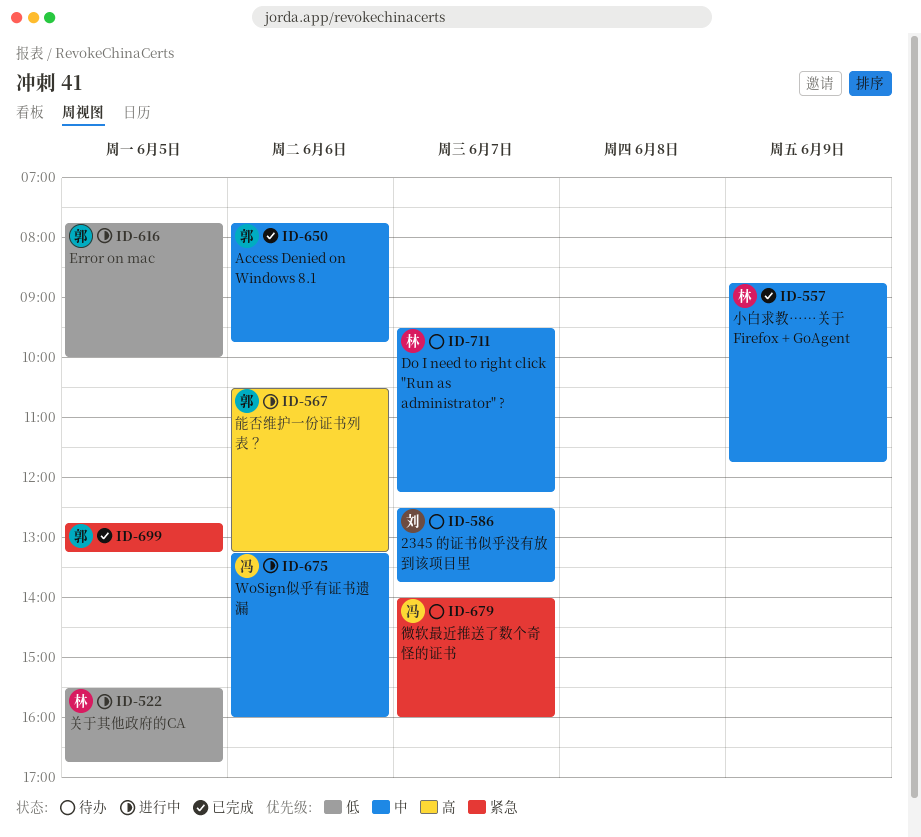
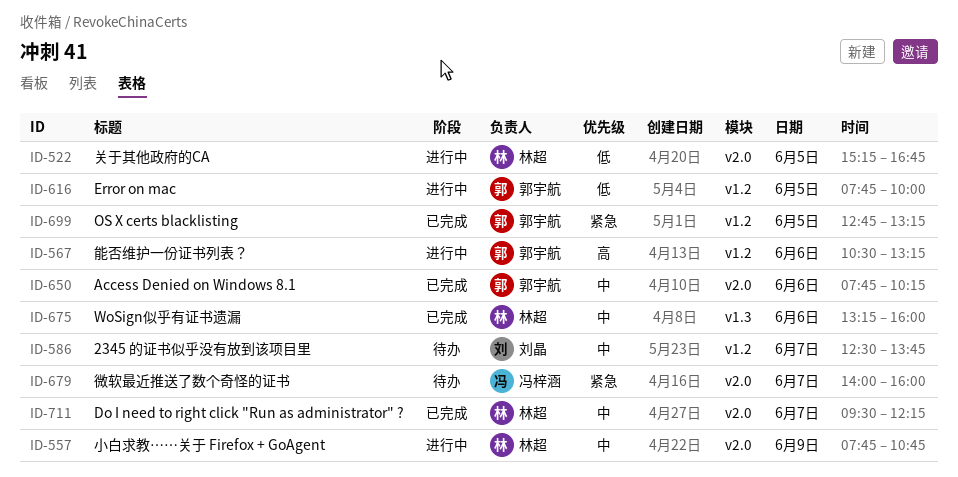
ID-522, begins: 15:30 -> 15:15
ID-557, status: 已完成 -> 进行中
ID-557, begins: 08:45 -> 07:45
ID-557, ends: 11:45 -> 10:45
ID-650, ends: 09:45 -> 10:15
ID-675, status: 进行中 -> 已完成
ID-675, owner: 冯梓涵 -> 林超
ID-711, status: 待办 -> 已完成

